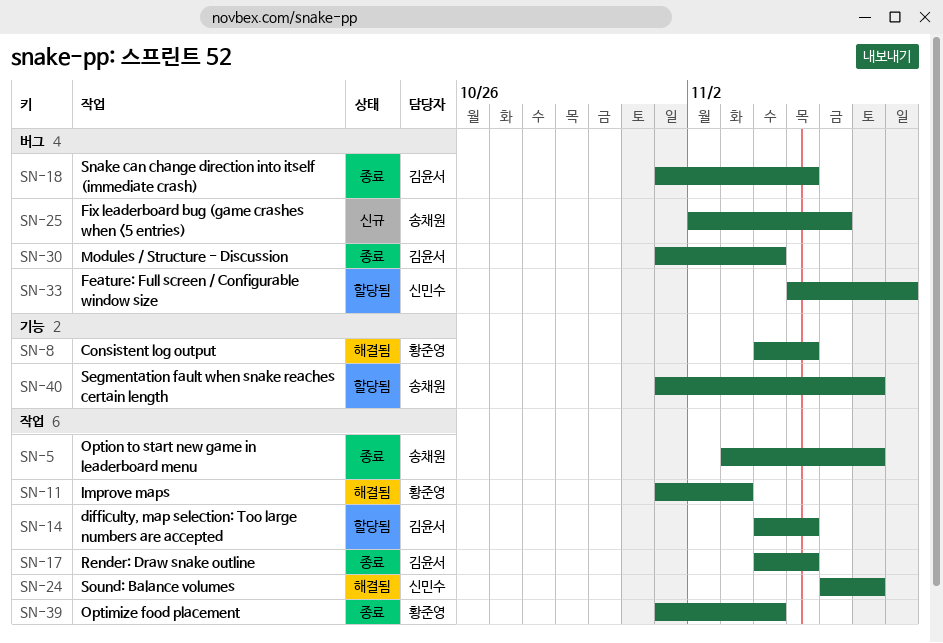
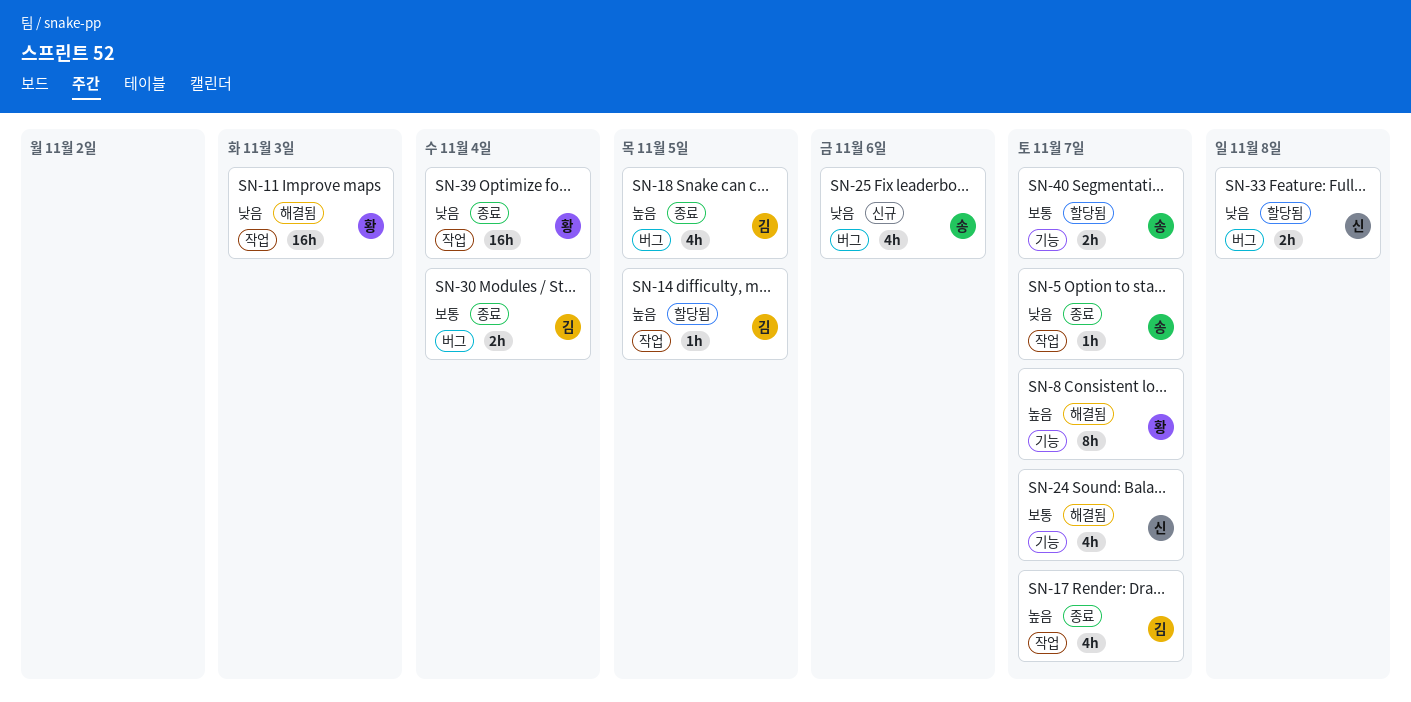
SN-8, due: Nov 5 -> Nov 7
SN-17, due: Nov 5 -> Nov 7
SN-24, label: 작업 -> 기능

